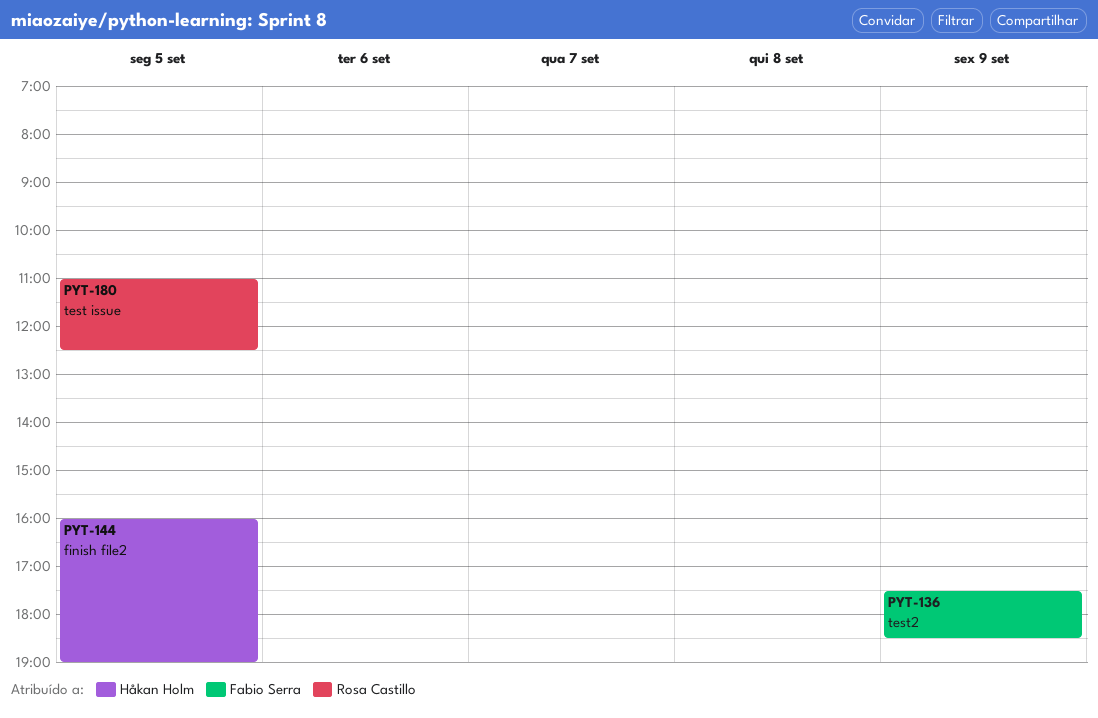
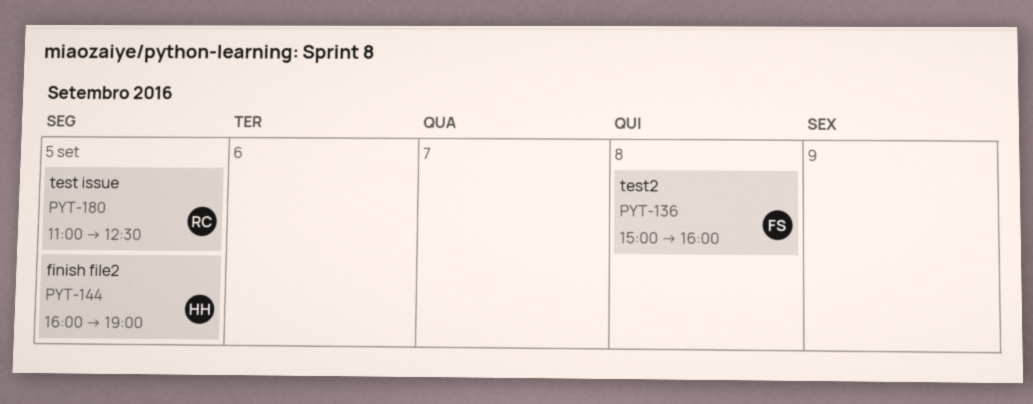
PYT-136, day: Sep 9 -> Sep 8
PYT-136, begins: 17:30 -> 15:00
PYT-136, ends: 18:30 -> 16:00

